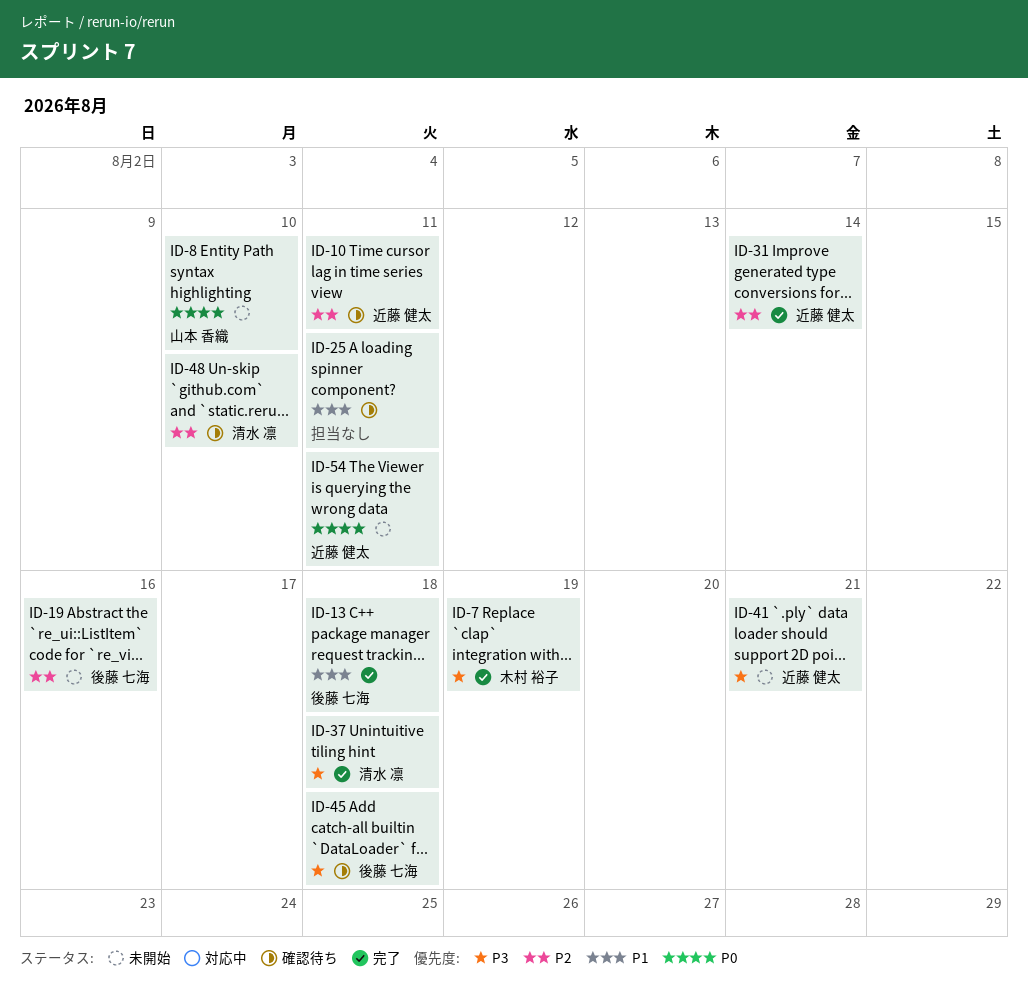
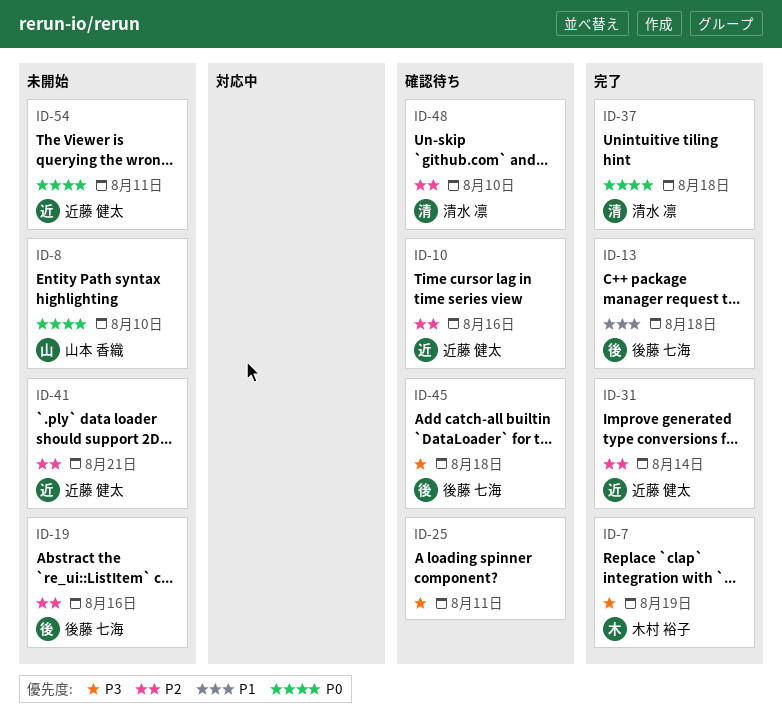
ID-10, due: Aug 11 -> Aug 16
ID-25, priority: P1 -> P3
ID-37, priority: P3 -> P0
ID-41, priority: P3 -> P2

